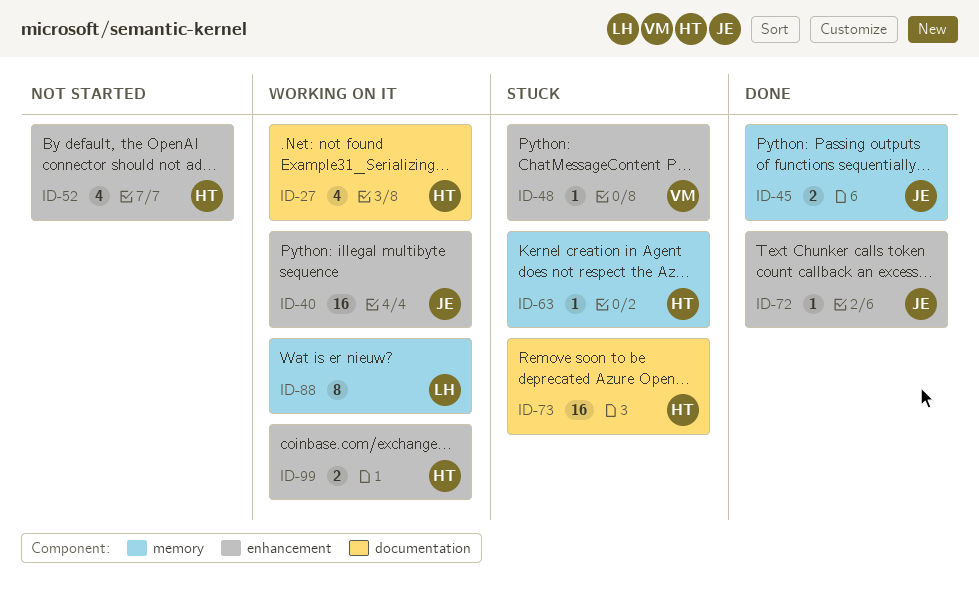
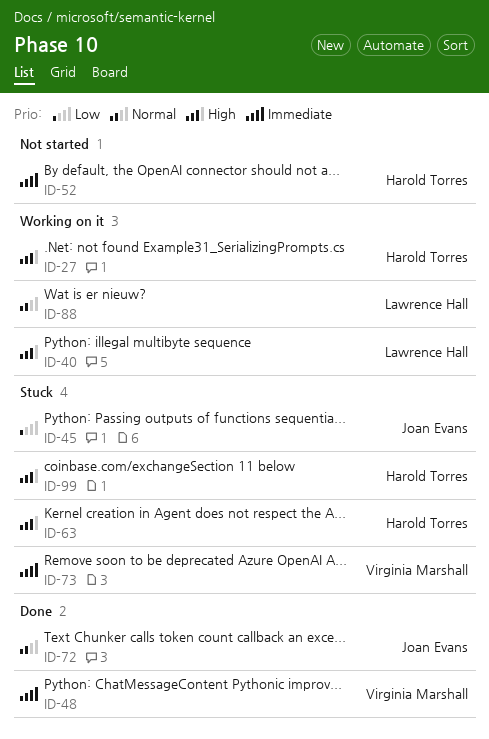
ID-40, owner: Joan Evans -> Lawrence Hall
ID-45, status: Done -> Stuck
ID-48, status: Stuck -> Done
ID-73, owner: Harold Torres -> Virginia Marshall
ID-99, status: Working on it -> Stuck

